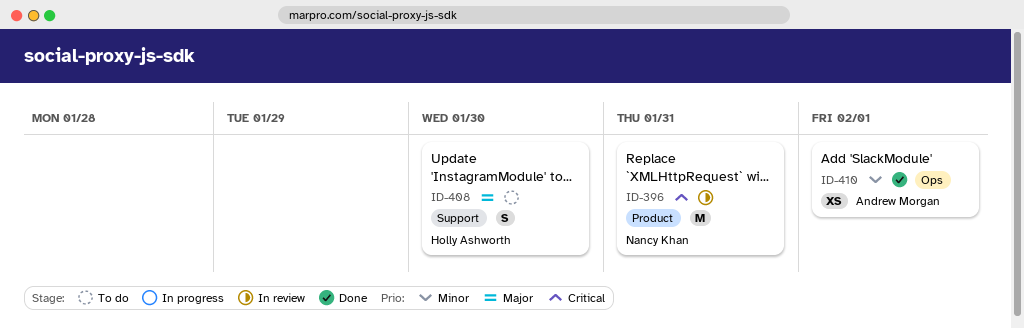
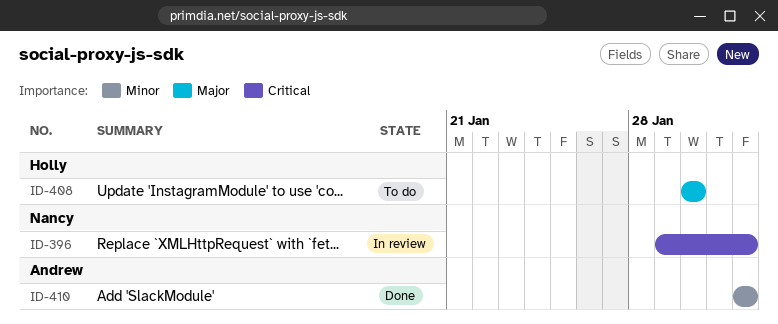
ID-396, due: Jan 31 -> Feb 1

